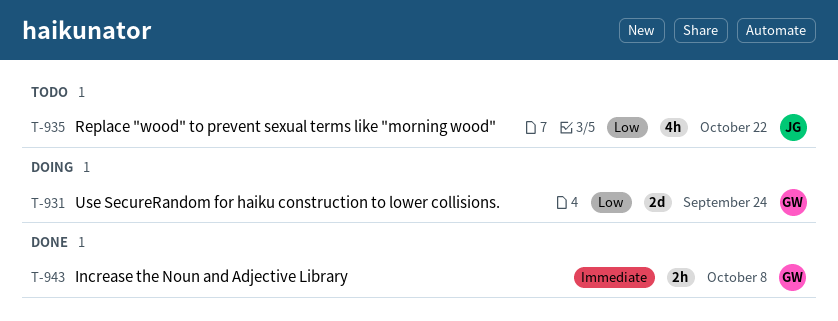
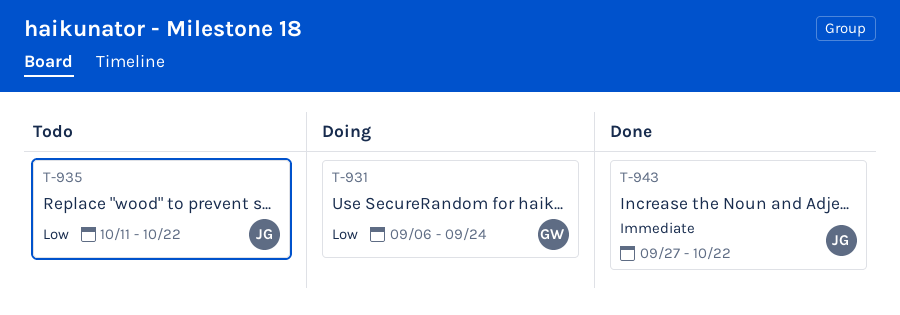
T-943, owner: GW -> JG
T-943, due: Oct 8 -> Oct 22

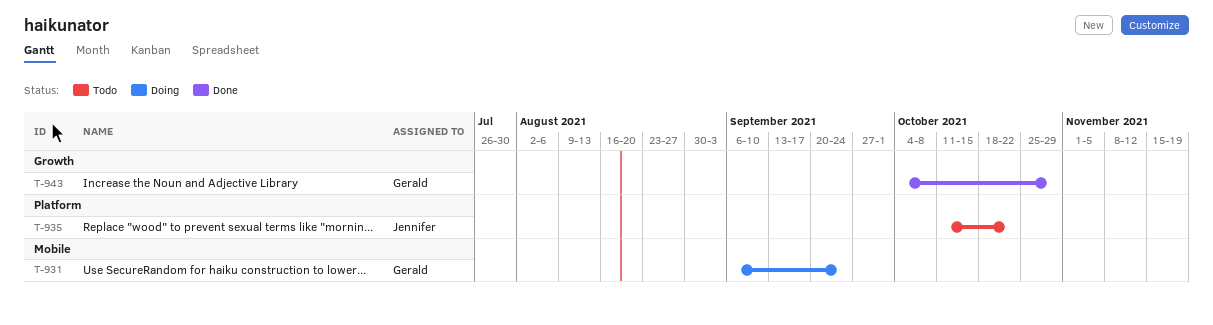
T-943, owner: Jennifer -> Gerald
T-943, start: Sep 27 -> Oct 4
T-943, due: Oct 22 -> Oct 29

